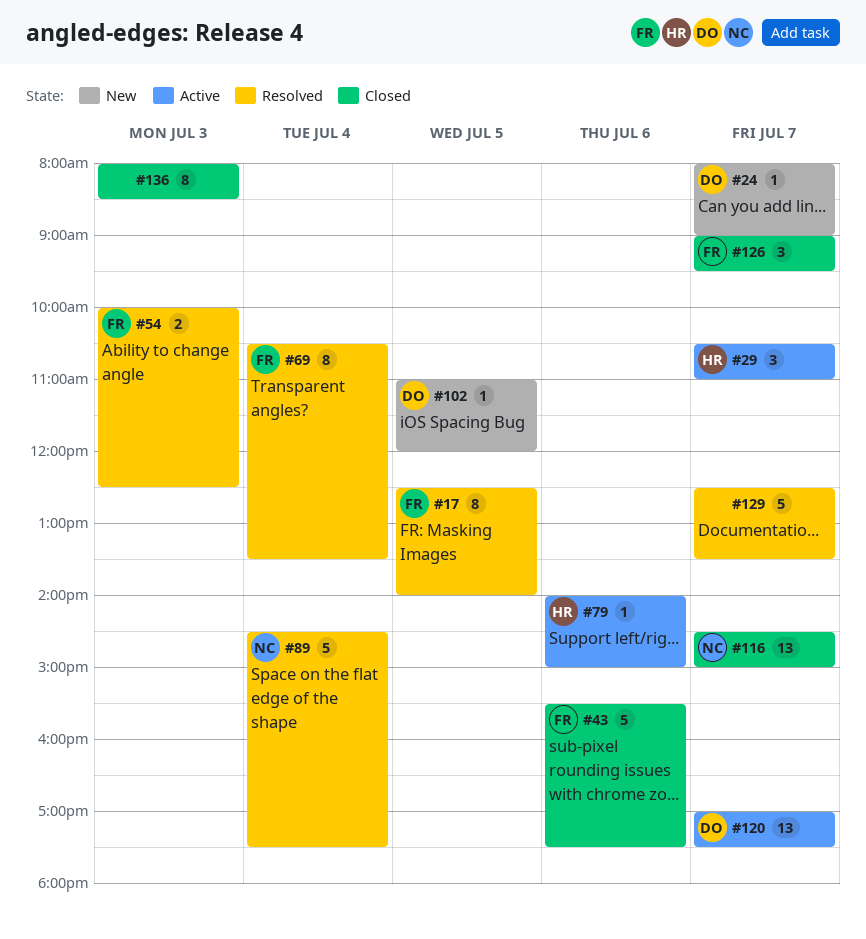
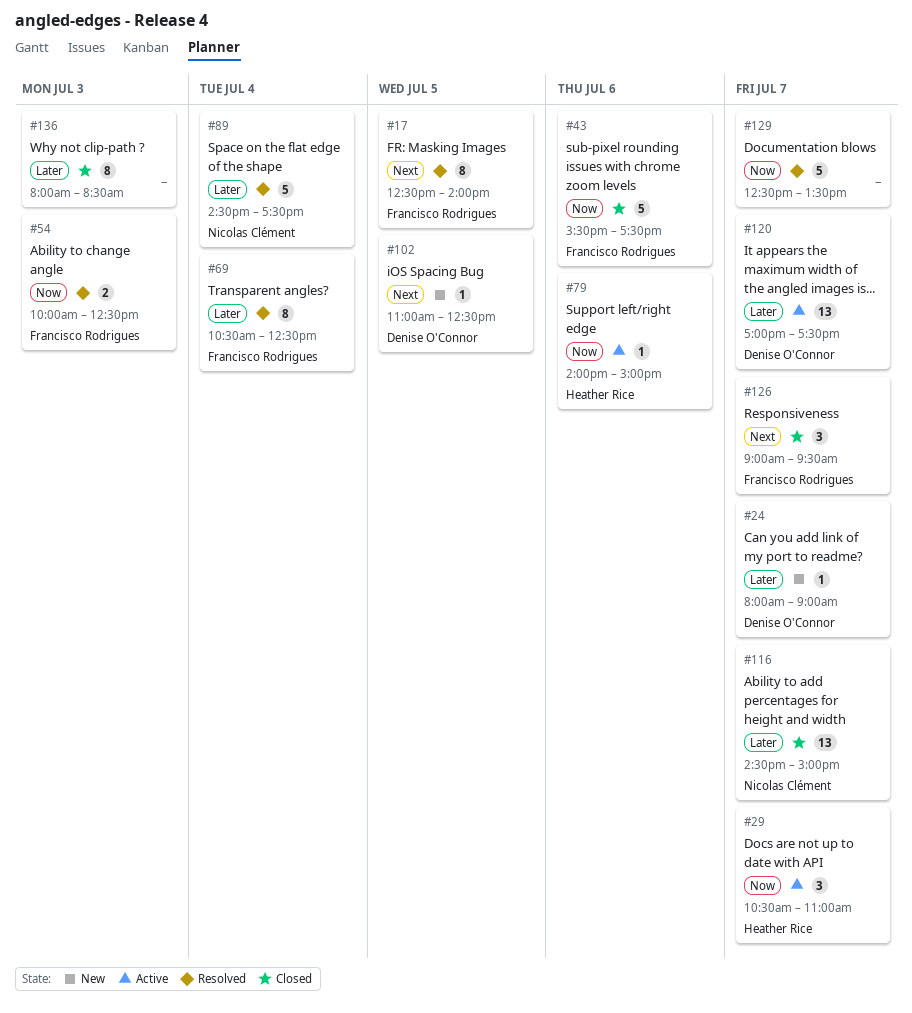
#69, ends: 13:30 -> 12:30
#102, ends: 12:00 -> 12:30

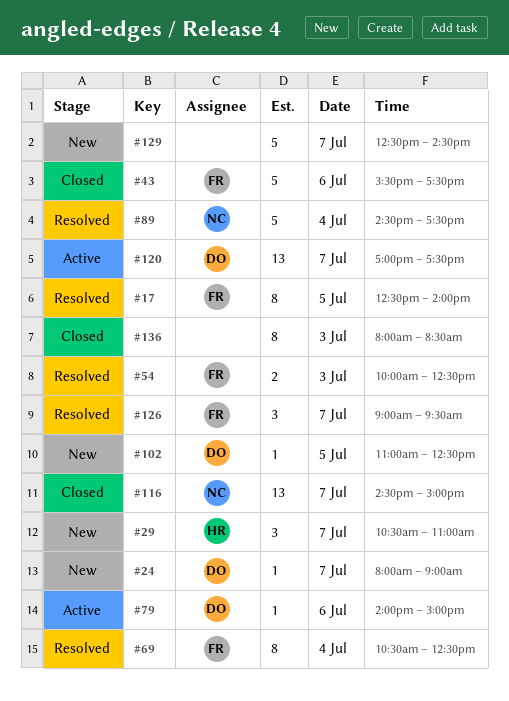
#29, status: Active -> New
#79, owner: Heather Rice -> Denise O'Connor
#126, status: Closed -> Resolved
#129, status: Resolved -> New
#129, ends: 13:30 -> 14:30

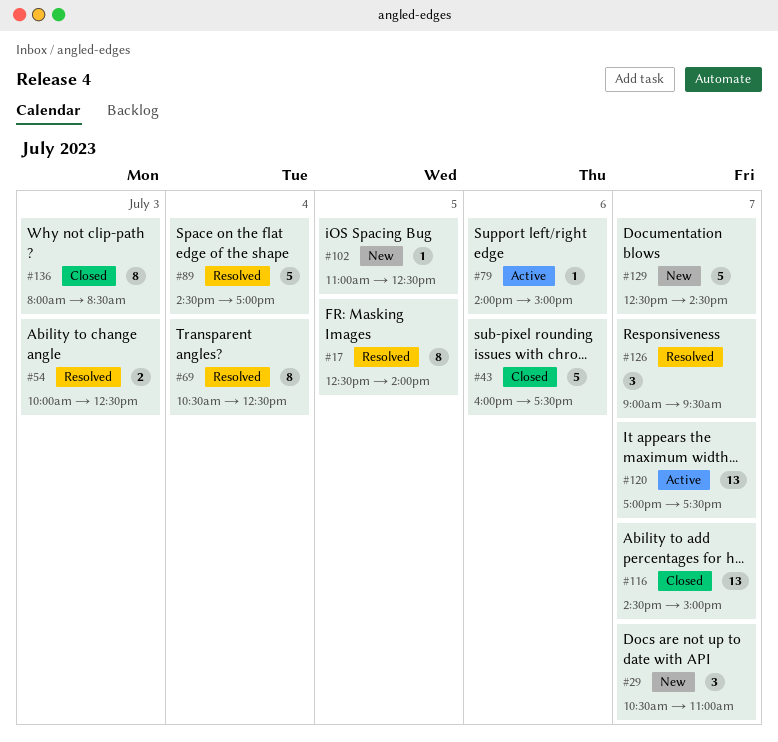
#24: present -> none
#43, begins: 15:30 -> 16:00
#89, ends: 17:30 -> 17:00

